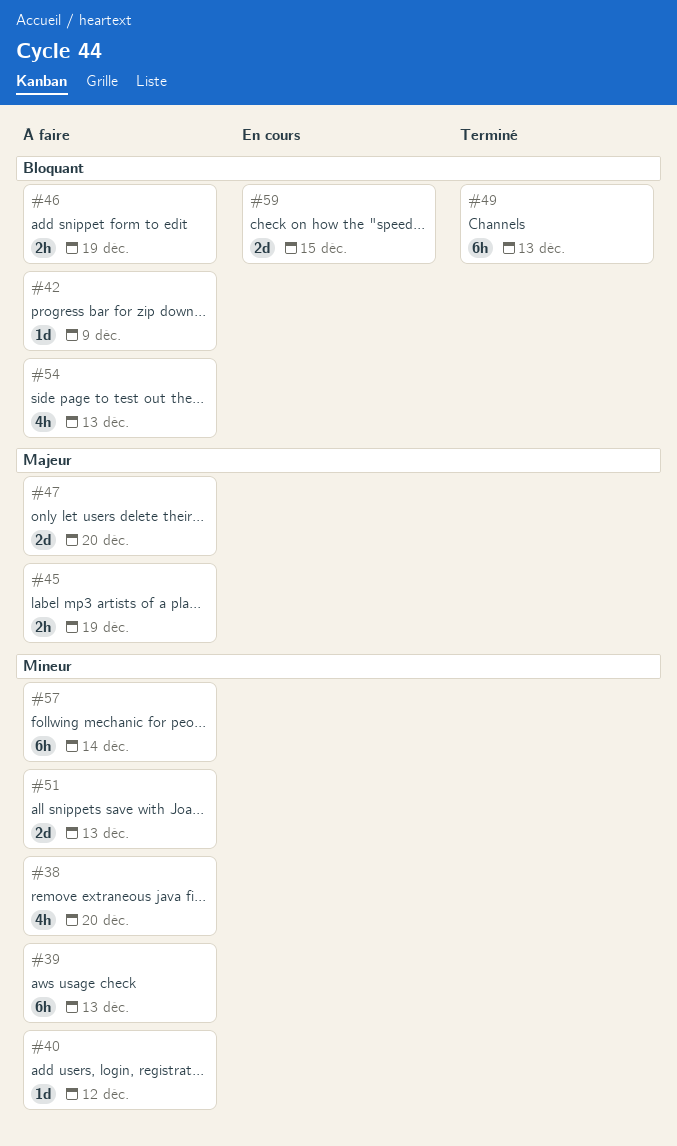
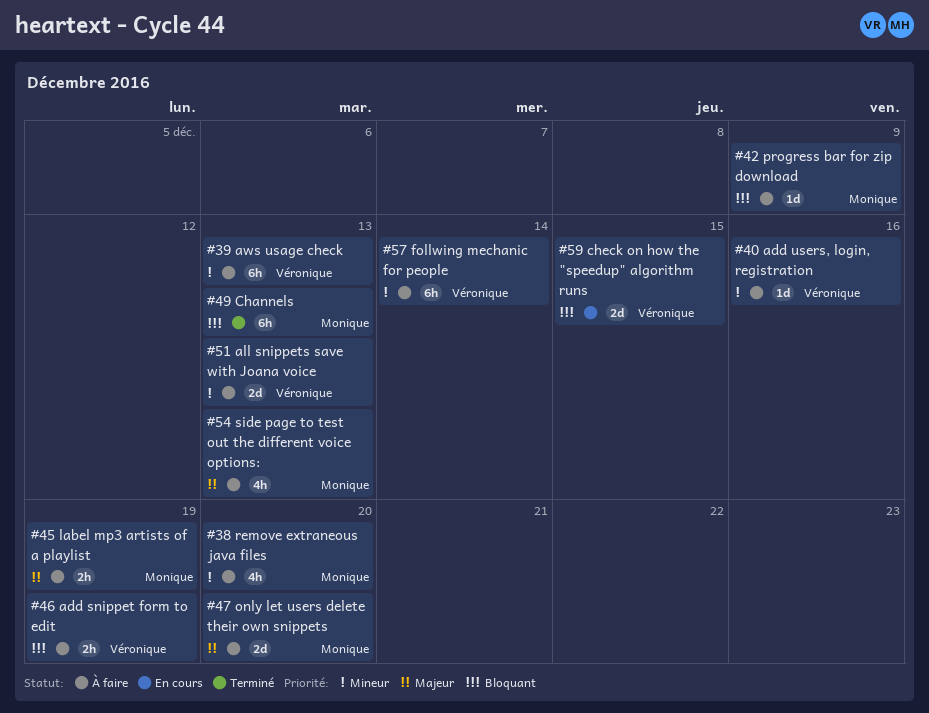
#40, due: Dec 12 -> Dec 16
#54, priority: Bloquant -> Majeur

